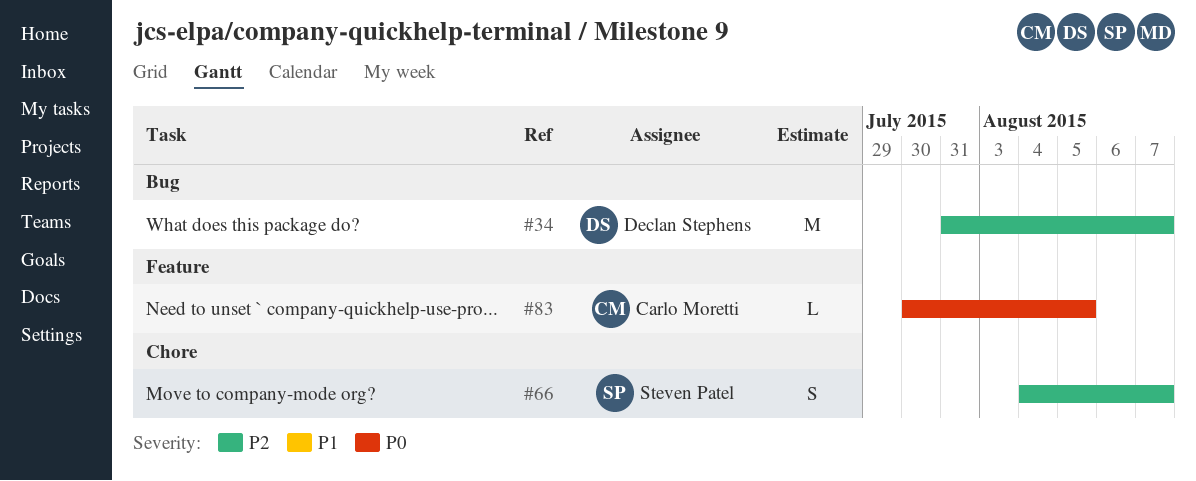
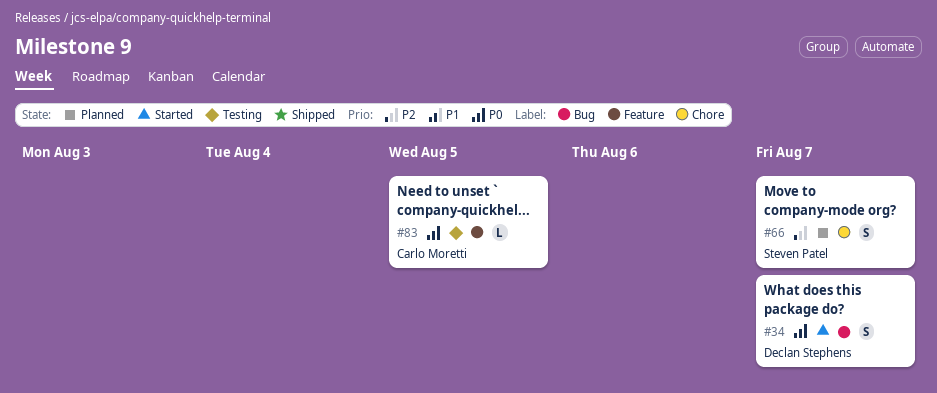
#34, priority: P2 -> P0
#34, estimate: M -> S

